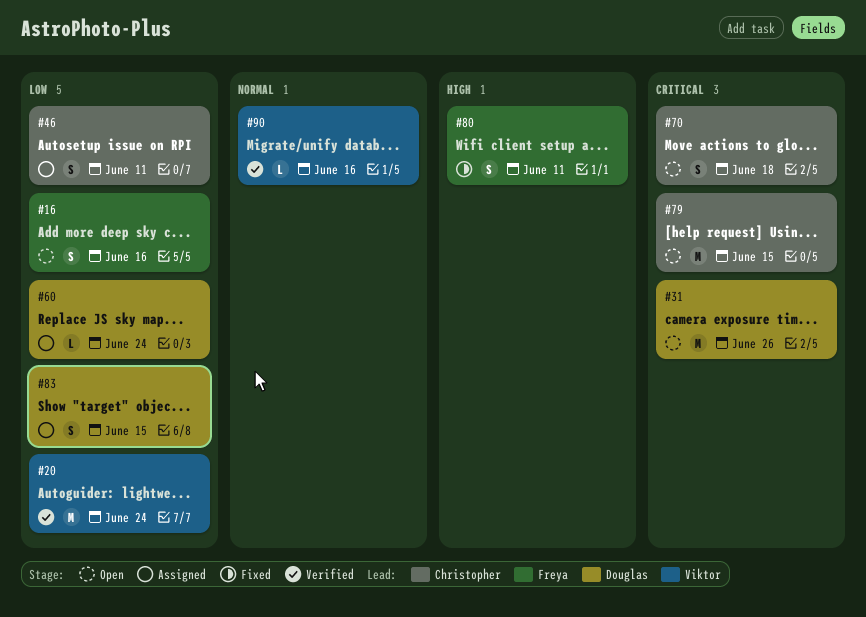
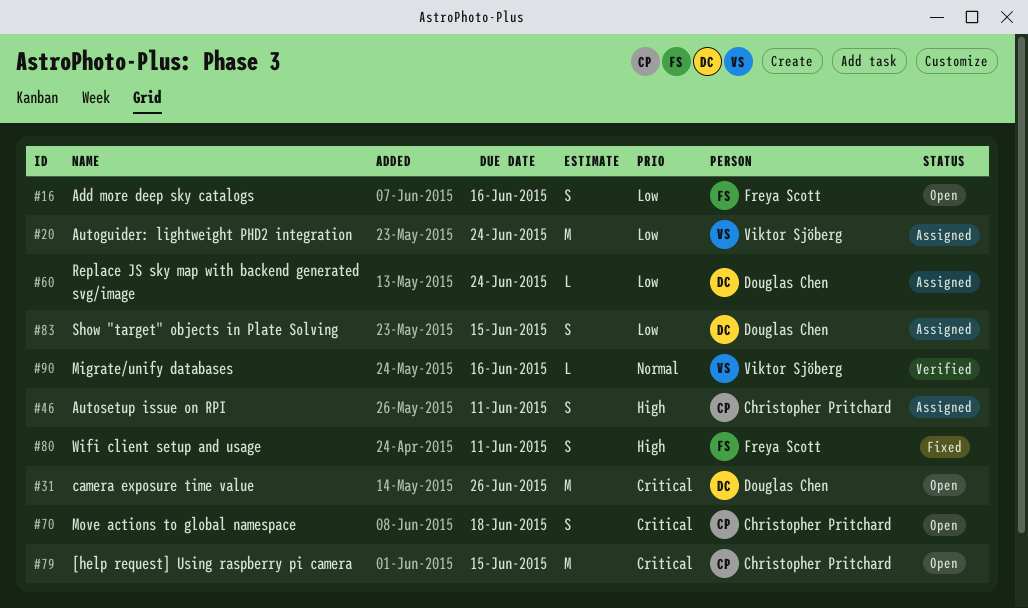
#20, status: Verified -> Assigned
#46, priority: Low -> High

